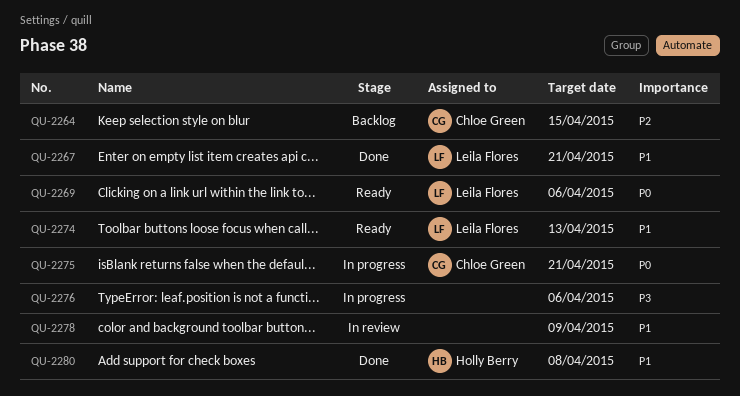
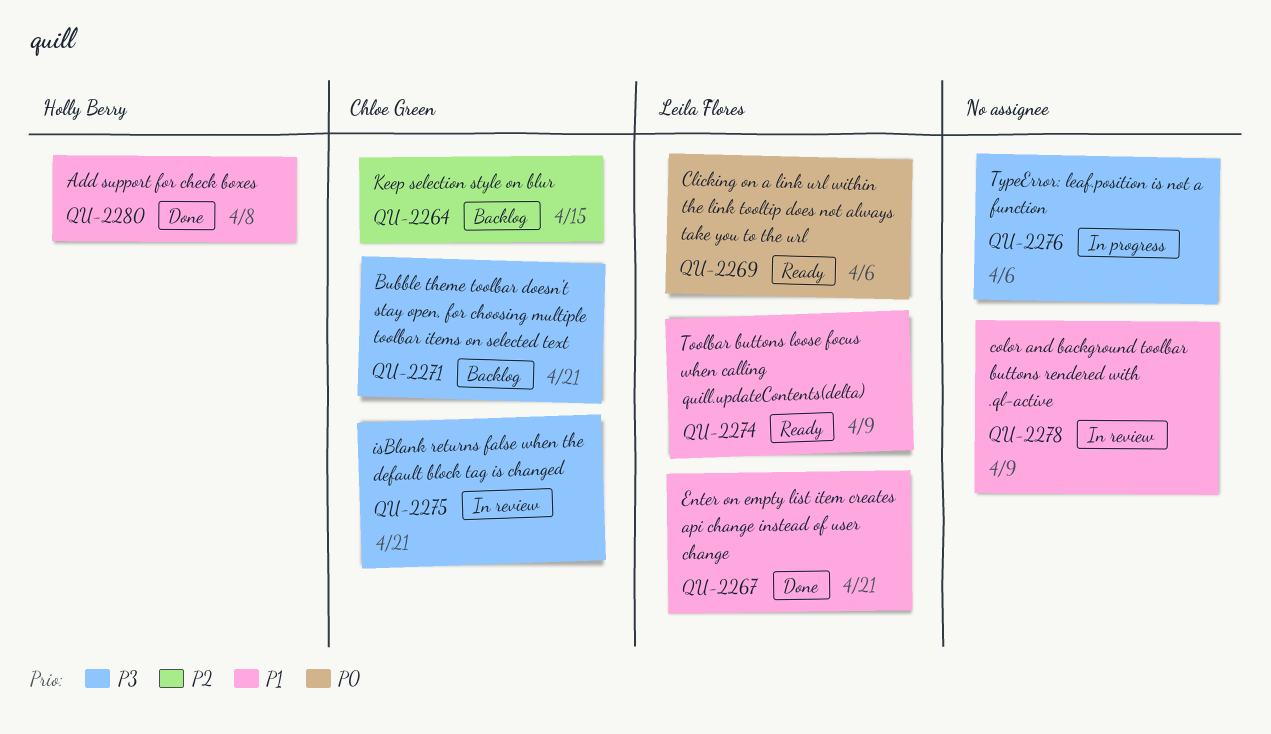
QU-2271: none -> present
QU-2274, due: Apr 13 -> Apr 9
QU-2275, status: In progress -> In review
QU-2275, priority: P0 -> P3

